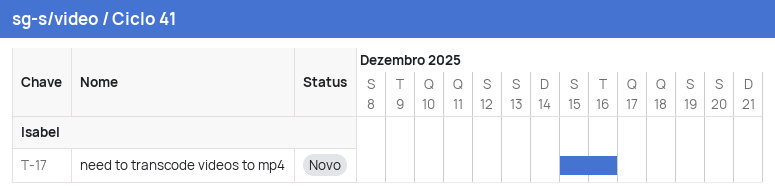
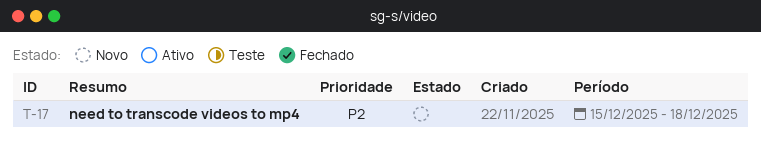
T-17, due: Dec 16 -> Dec 18

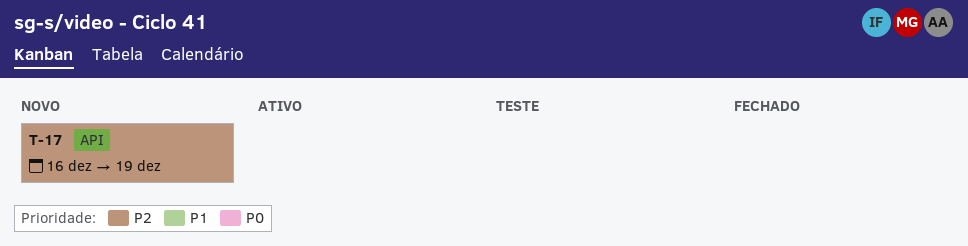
T-17, start: Dec 15 -> Dec 16
T-17, due: Dec 18 -> Dec 19

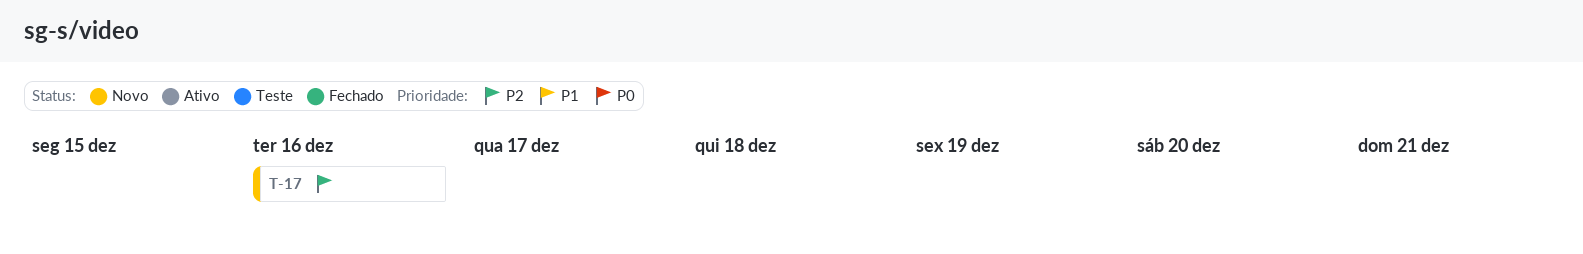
T-17, due: Dec 19 -> Dec 16

